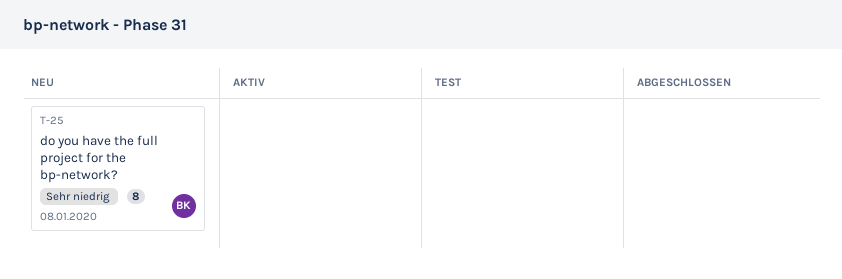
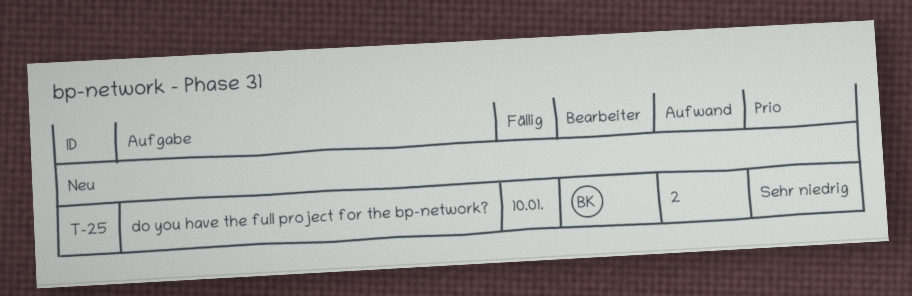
T-25, estimate: 8 -> 2
T-25, due: Jan 8 -> Jan 10

